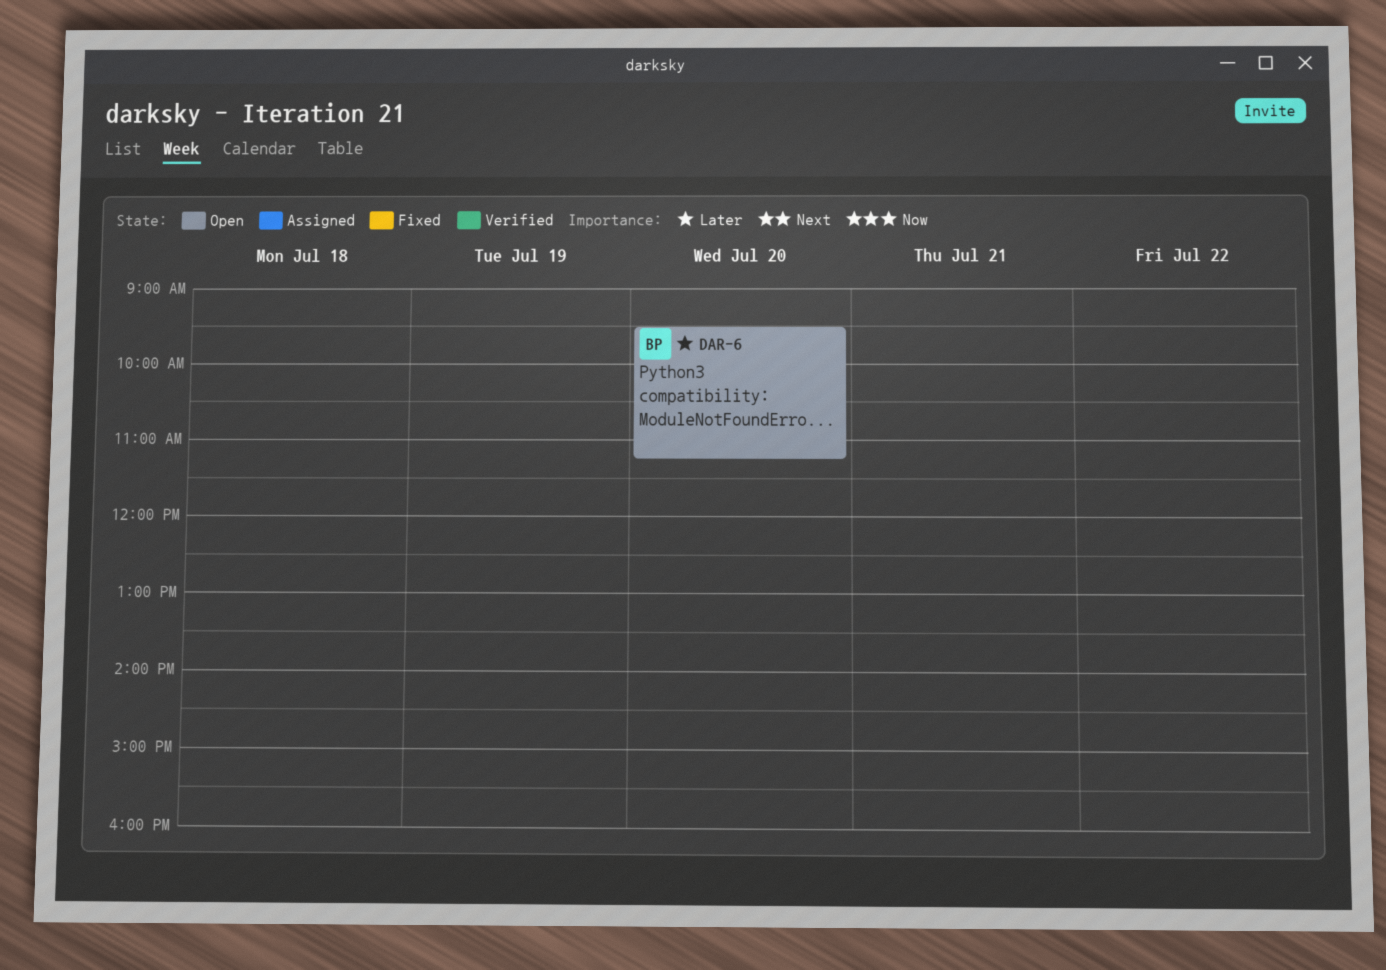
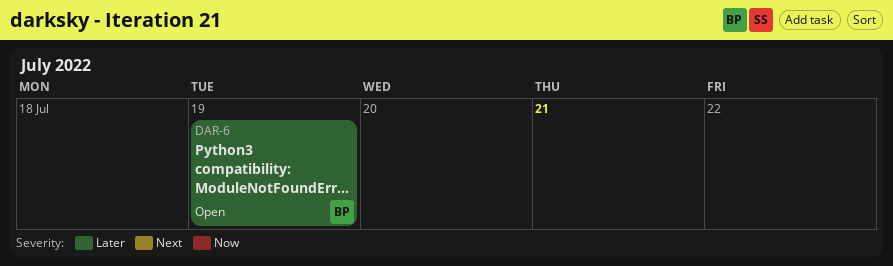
DAR-6, day: Jul 20 -> Jul 19

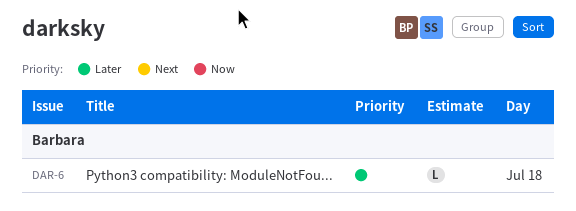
DAR-6, day: Jul 19 -> Jul 18

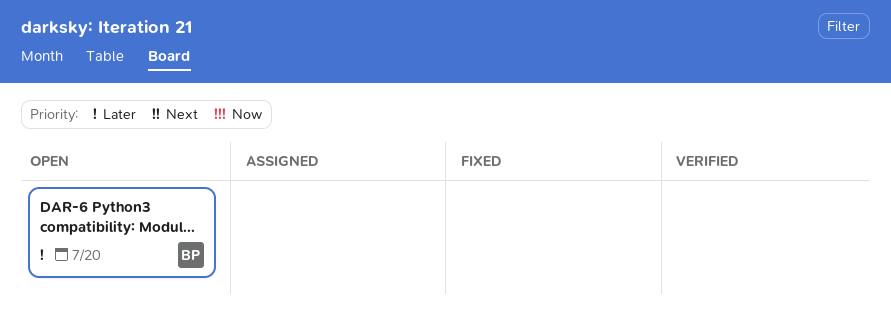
DAR-6, day: Jul 18 -> Jul 20

